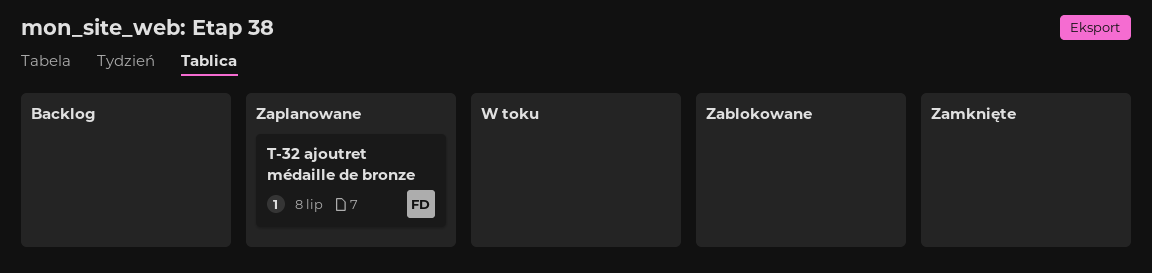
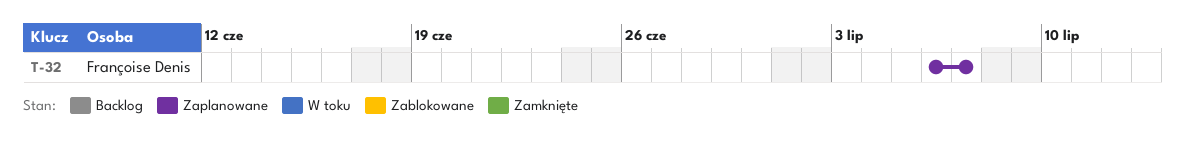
T-32, due: Jul 8 -> Jul 7

